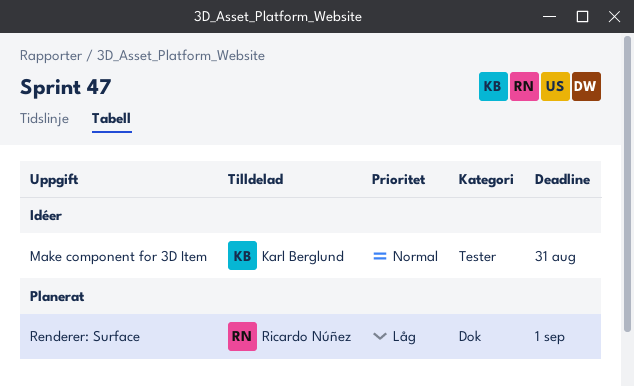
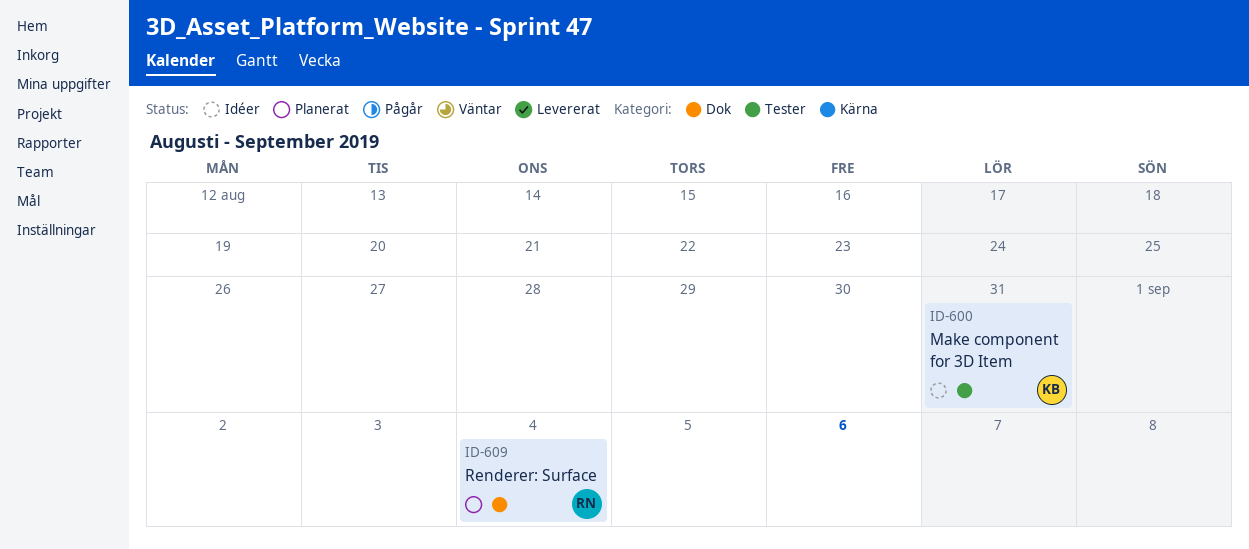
Renderer: Surface, due: Sep 1 -> Sep 4

